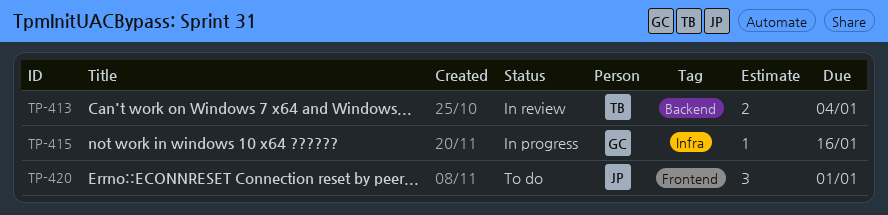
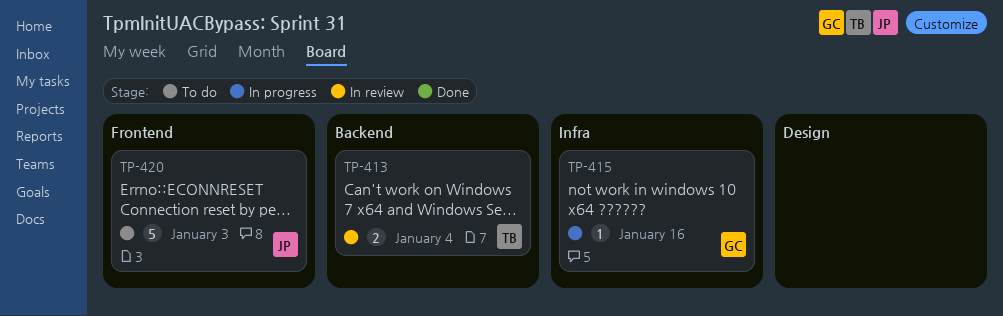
TP-420, estimate: 3 -> 5
TP-420, due: Jan 1 -> Jan 3

